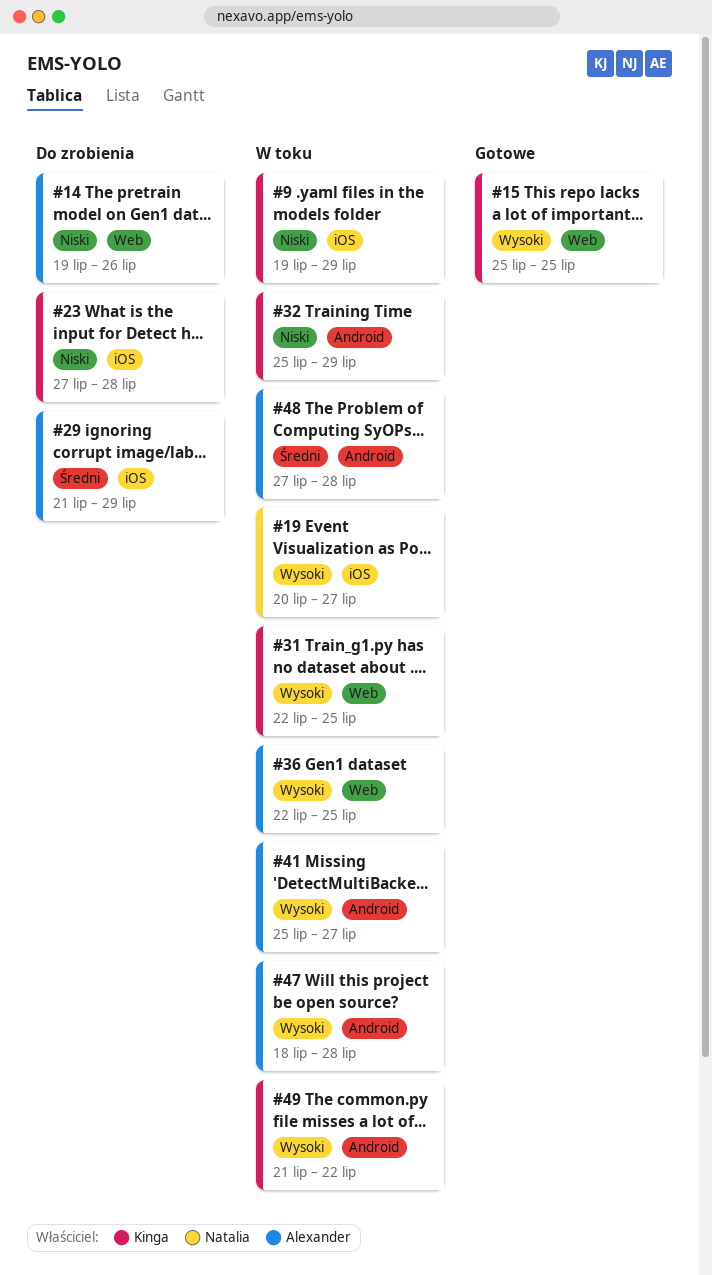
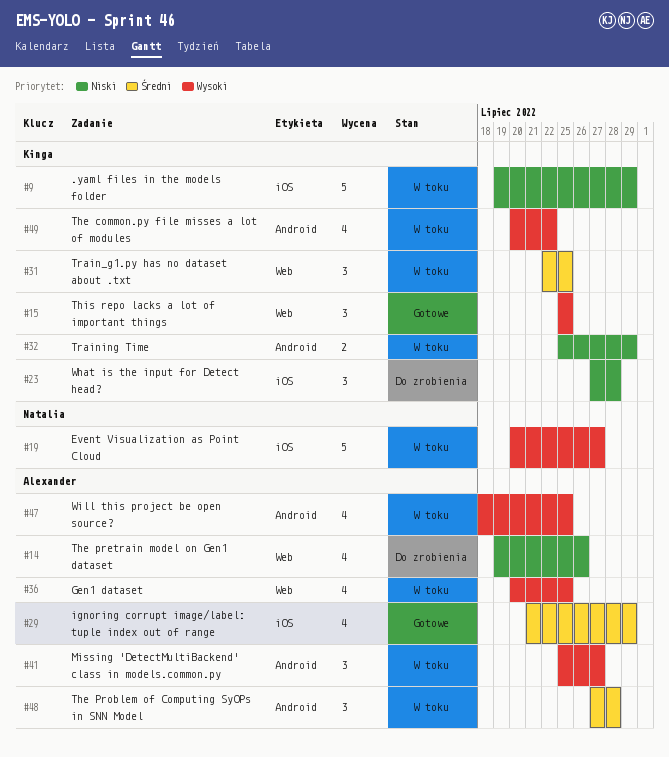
#29, status: Do zrobienia -> Gotowe
#31, priority: Wysoki -> Średni
#36, start: Jul 22 -> Jul 20
#47, due: Jul 28 -> Jul 25
#49, start: Jul 21 -> Jul 20

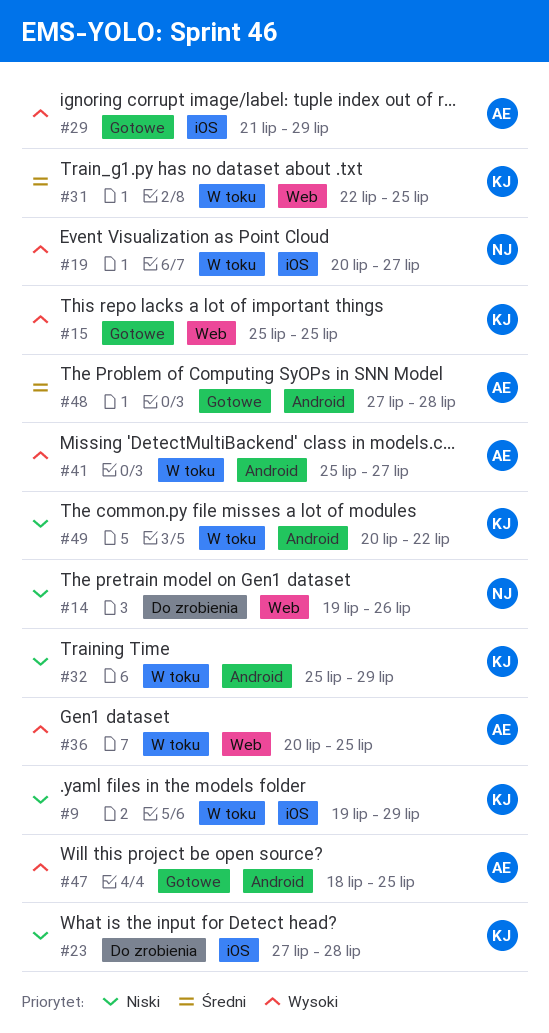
#14, owner: Alexander -> Natalia
#29, priority: Średni -> Wysoki
#47, status: W toku -> Gotowe
#48, status: W toku -> Gotowe
#49, priority: Wysoki -> Niski

